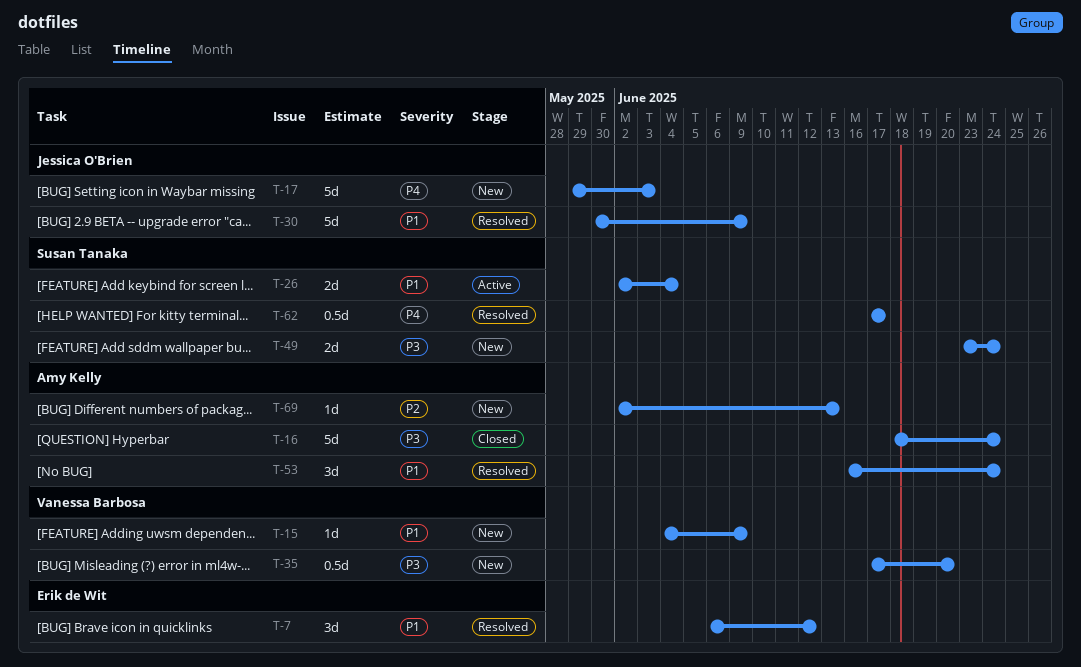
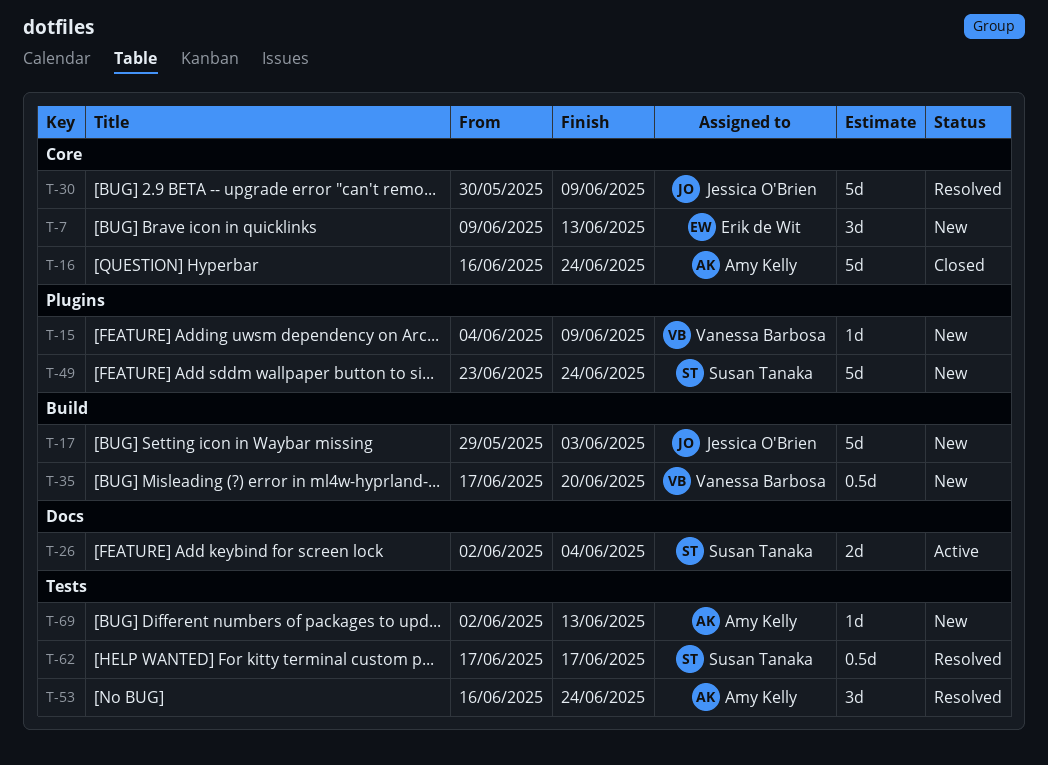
T-7, status: Resolved -> New
T-7, start: Jun 6 -> Jun 9
T-7, due: Jun 12 -> Jun 13
T-16, start: Jun 18 -> Jun 16
T-49, estimate: 2d -> 5d

